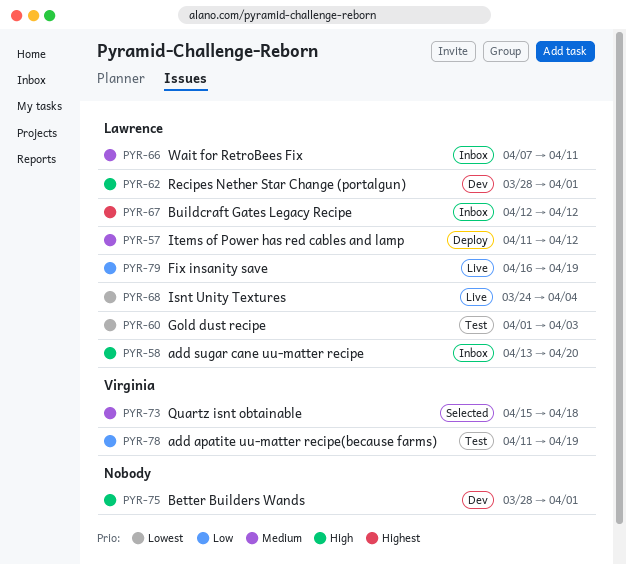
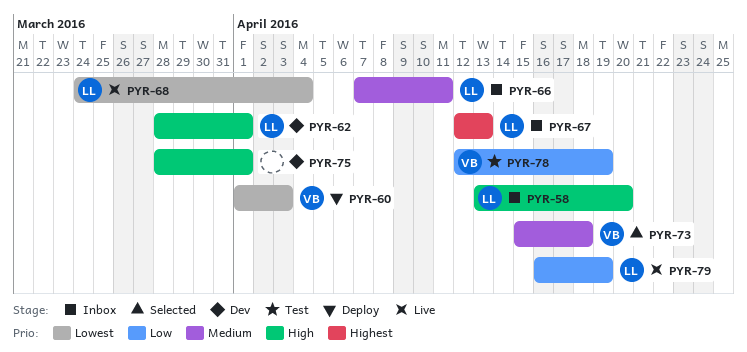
PYR-57: present -> none
PYR-60, status: Test -> Deploy
PYR-60, owner: Lawrence -> Virginia
PYR-67, due: Apr 12 -> Apr 13
PYR-78, start: Apr 11 -> Apr 12

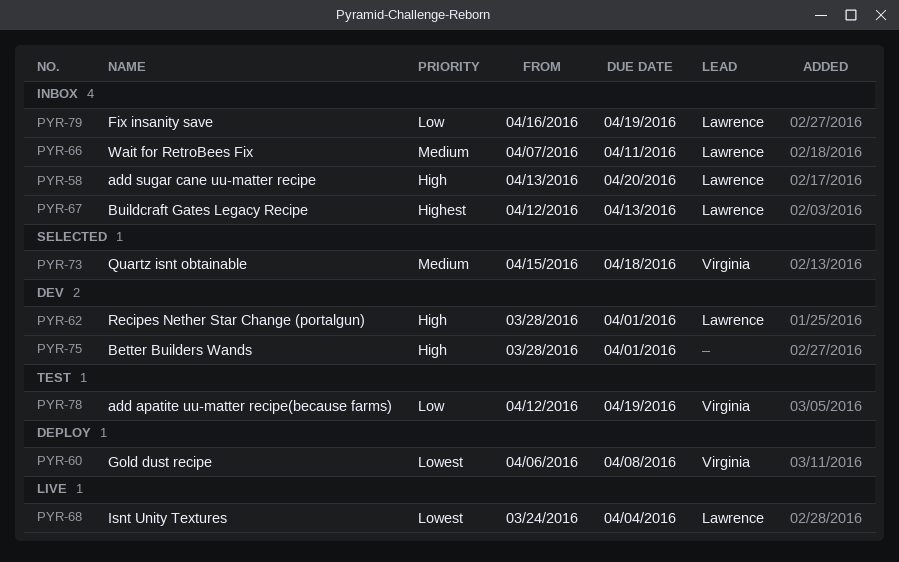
PYR-60, start: Apr 1 -> Apr 6
PYR-60, due: Apr 3 -> Apr 8
PYR-79, status: Live -> Inbox

